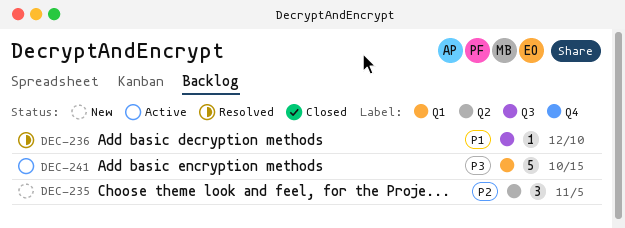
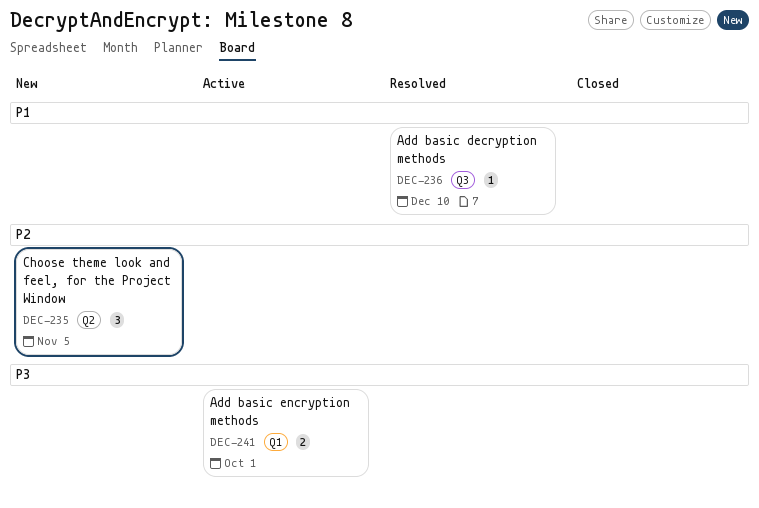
DEC-241, estimate: 5 -> 2
DEC-241, due: Oct 15 -> Oct 1

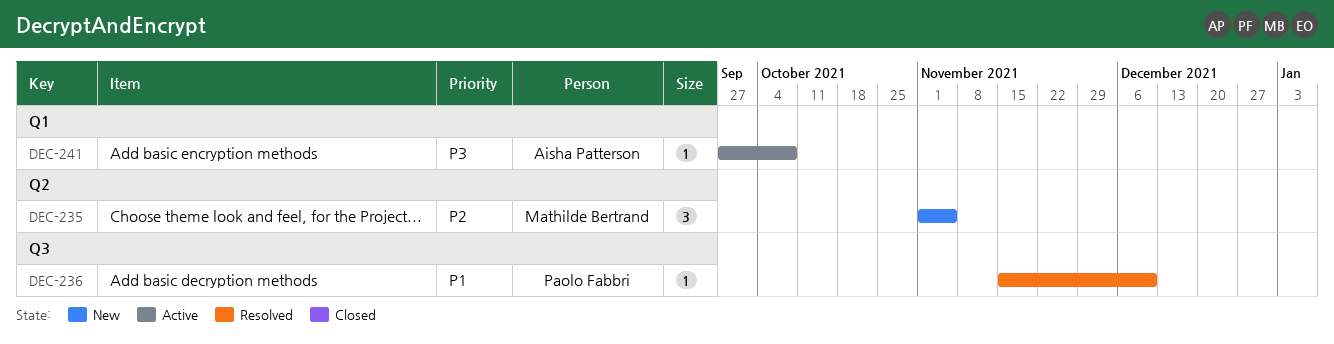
DEC-241, estimate: 2 -> 1
DEC-241, due: Oct 1 -> Oct 8

